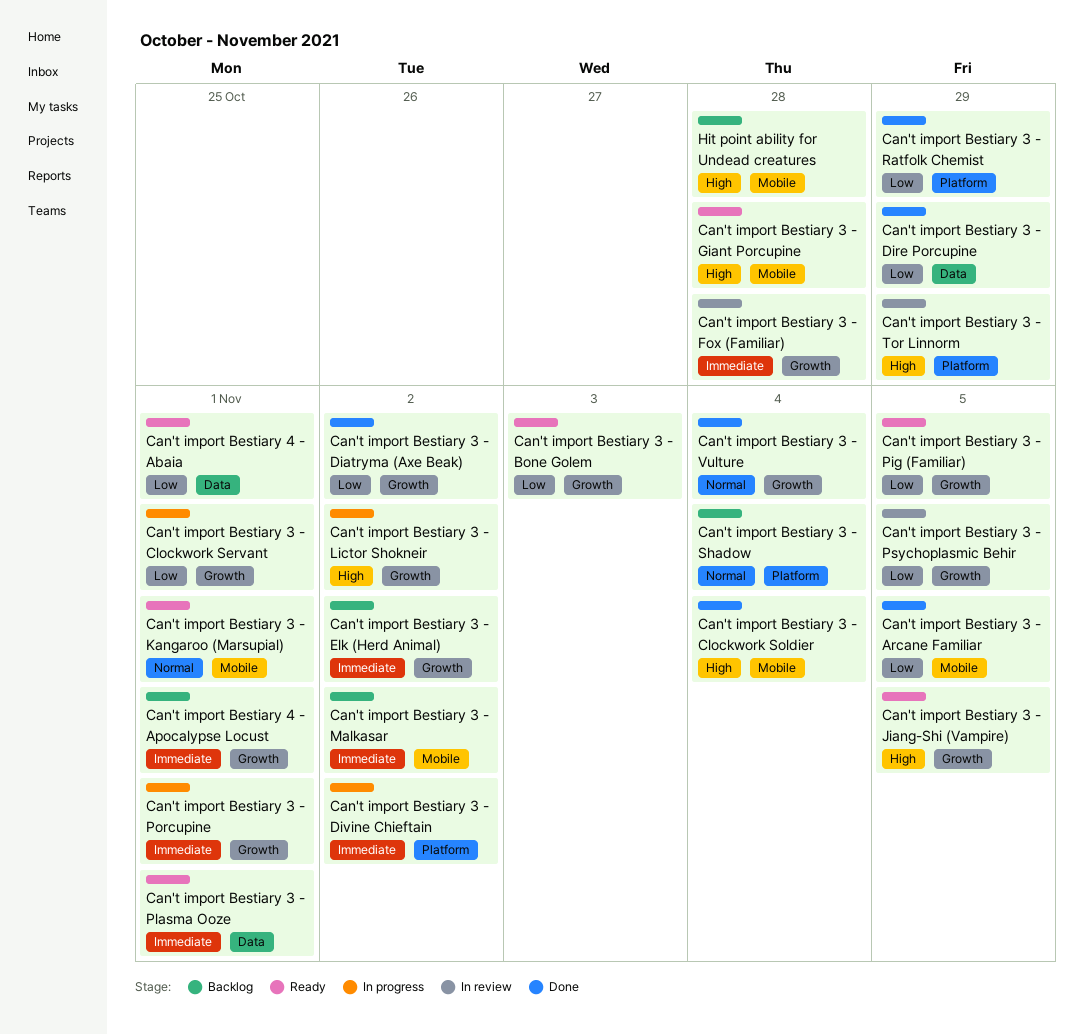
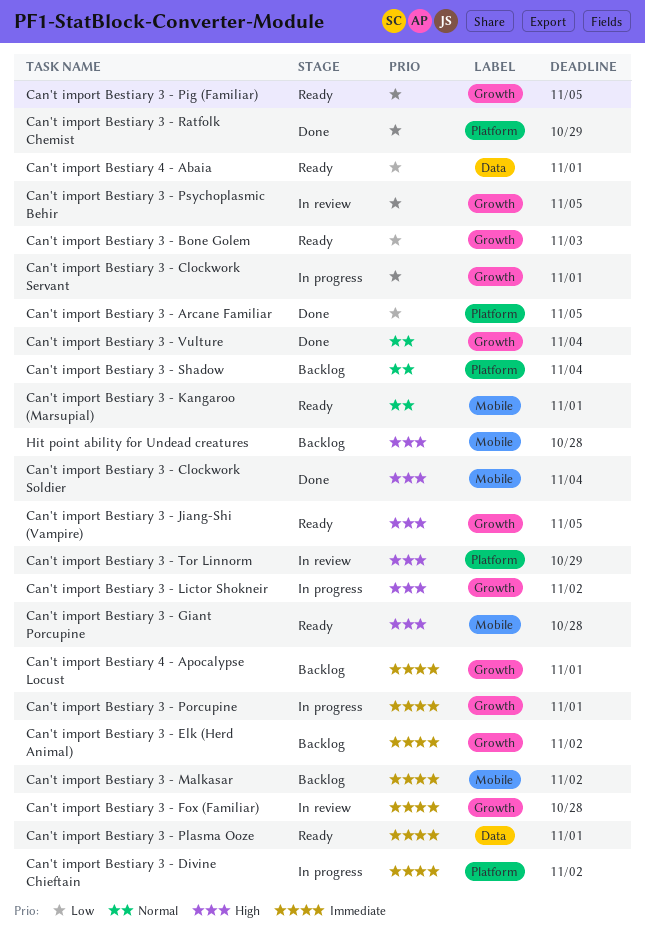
Can't import Bestiary 3 - Arcane Familiar, label: Mobile -> Platform
Can't import Bestiary 3 - Diatryma (Axe Beak): present -> none
Can't import Bestiary 3 - Dire Porcupine: present -> none

